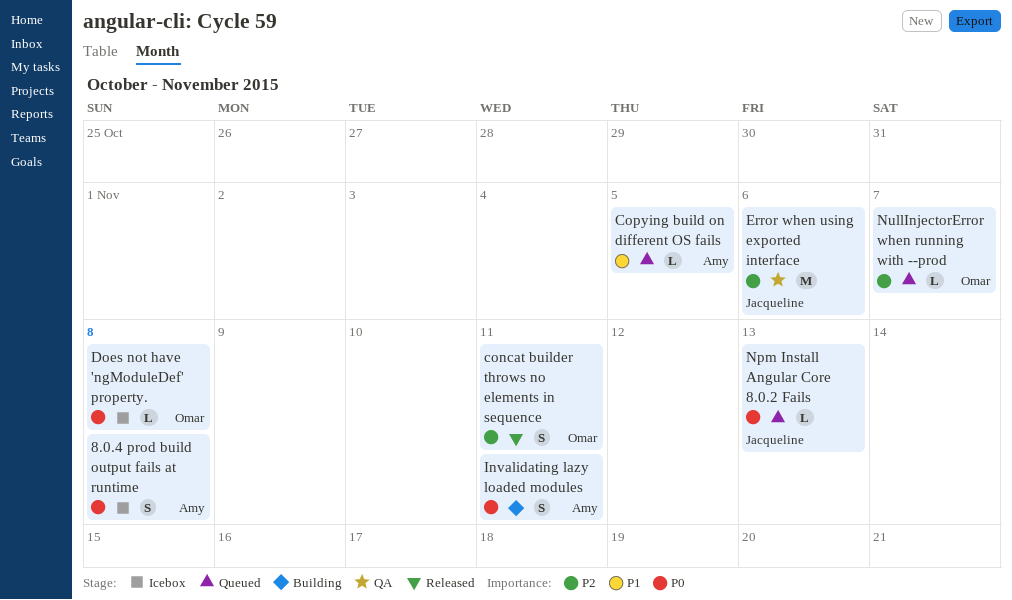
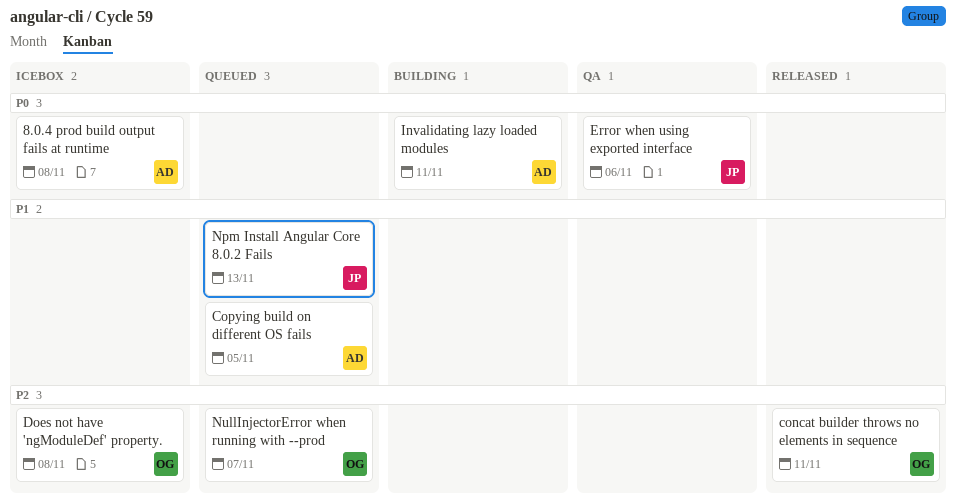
Does not have 'ngModuleDef' property., priority: P0 -> P2
Error when using exported interface, priority: P2 -> P0
Npm Install Angular Core 8.0.2 Fails, priority: P0 -> P1

